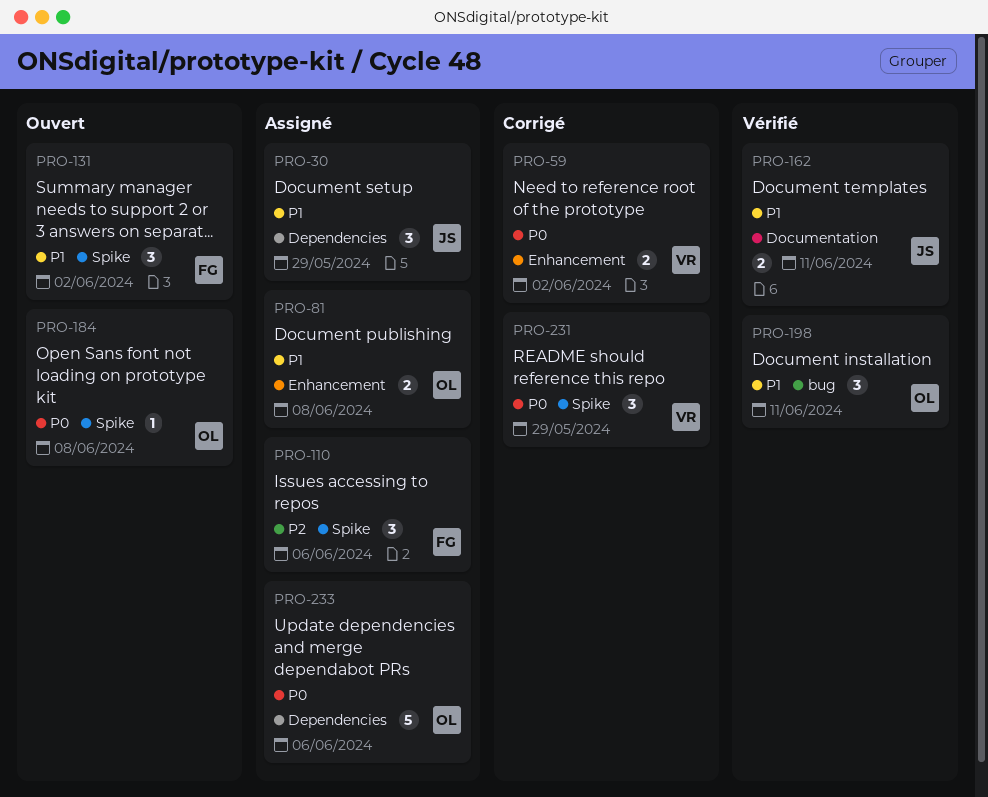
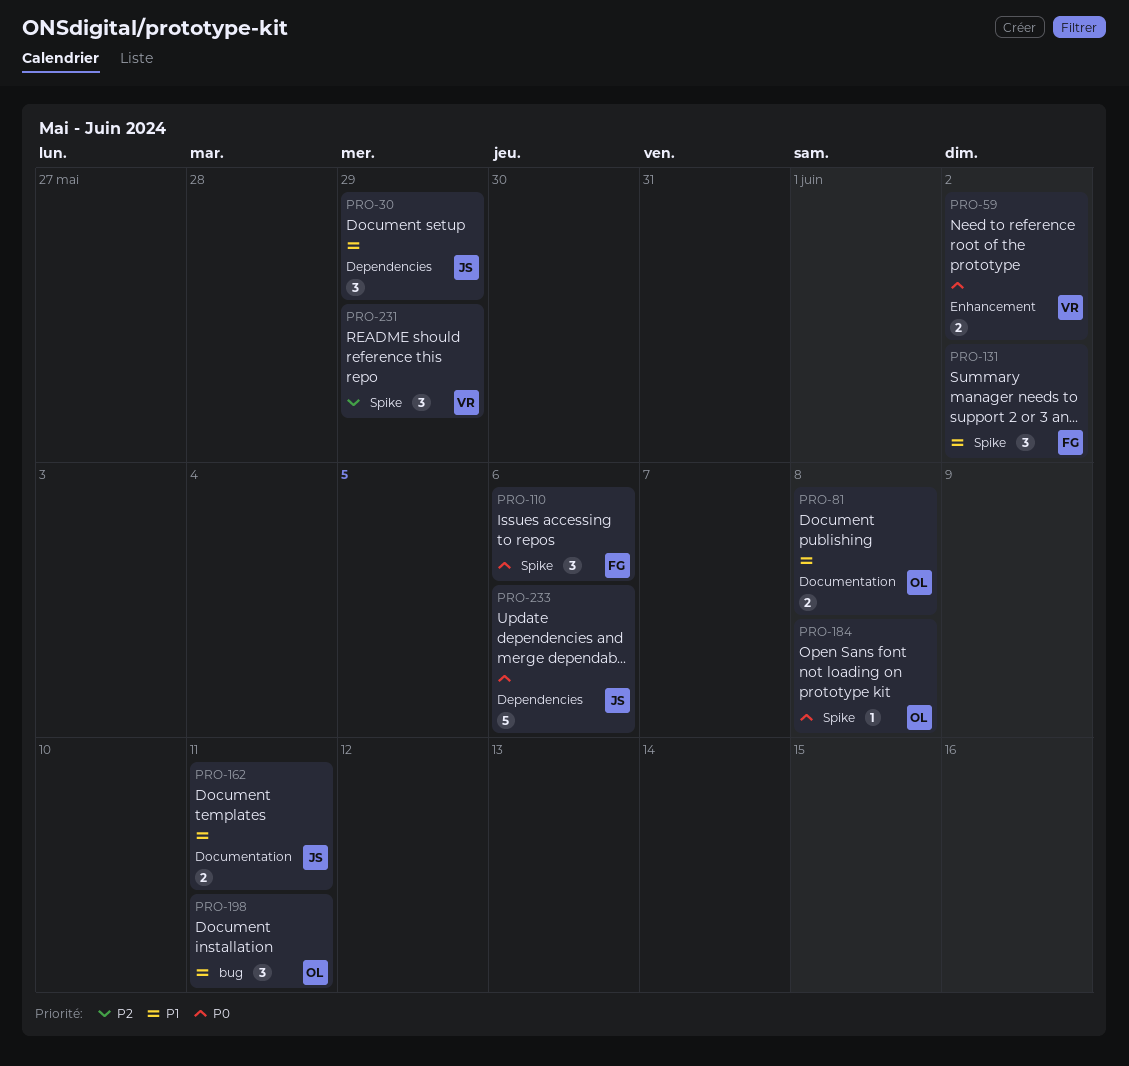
PRO-81, label: Enhancement -> Documentation
PRO-110, priority: P2 -> P0
PRO-231, priority: P0 -> P2
PRO-233, owner: OL -> JS

